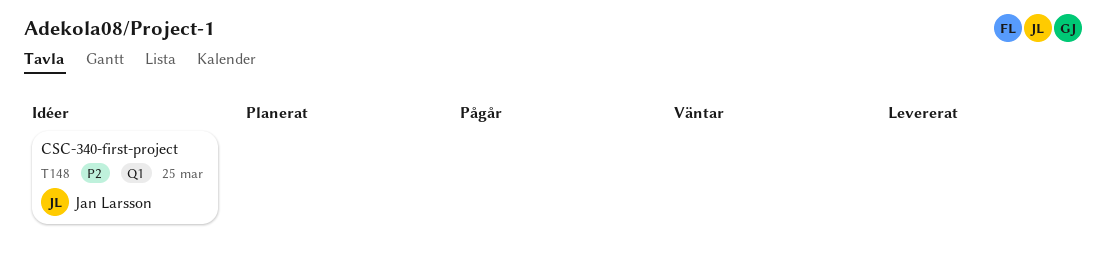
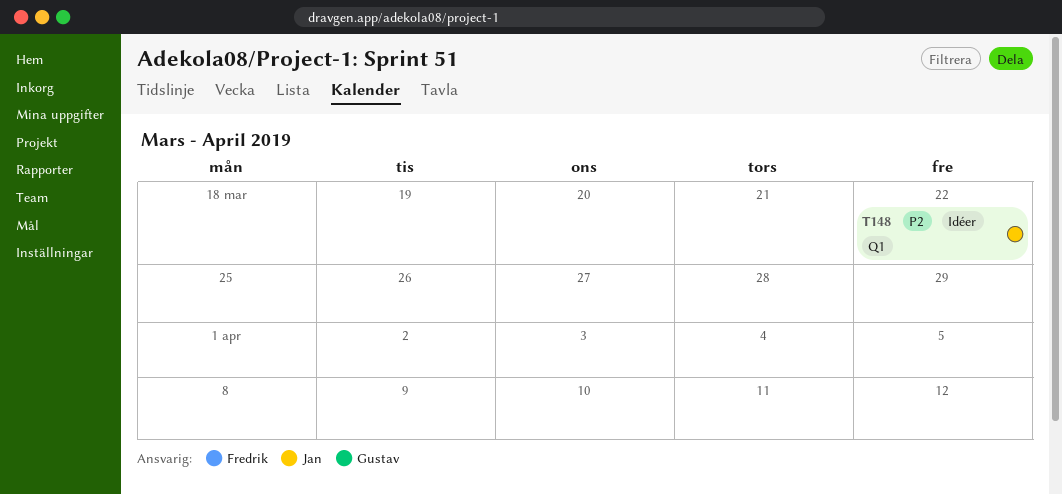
T148, due: Mar 25 -> Mar 22

